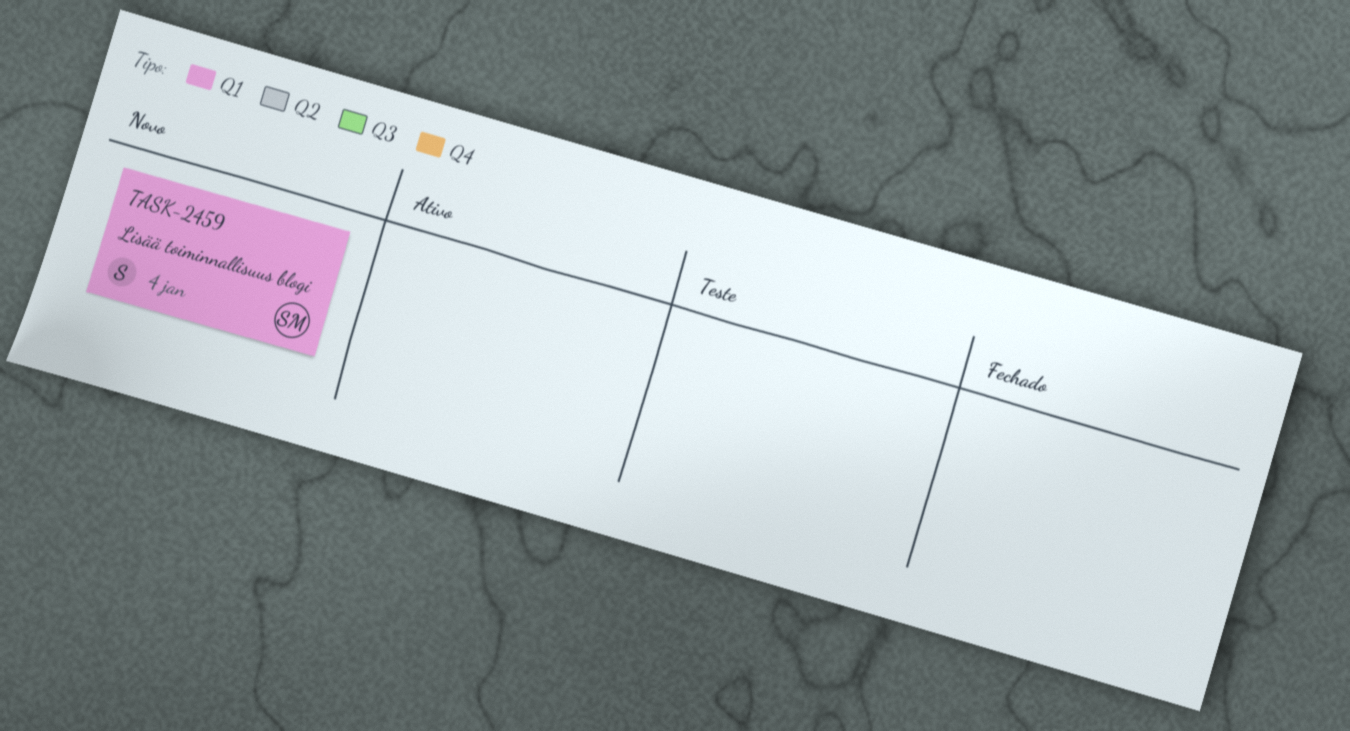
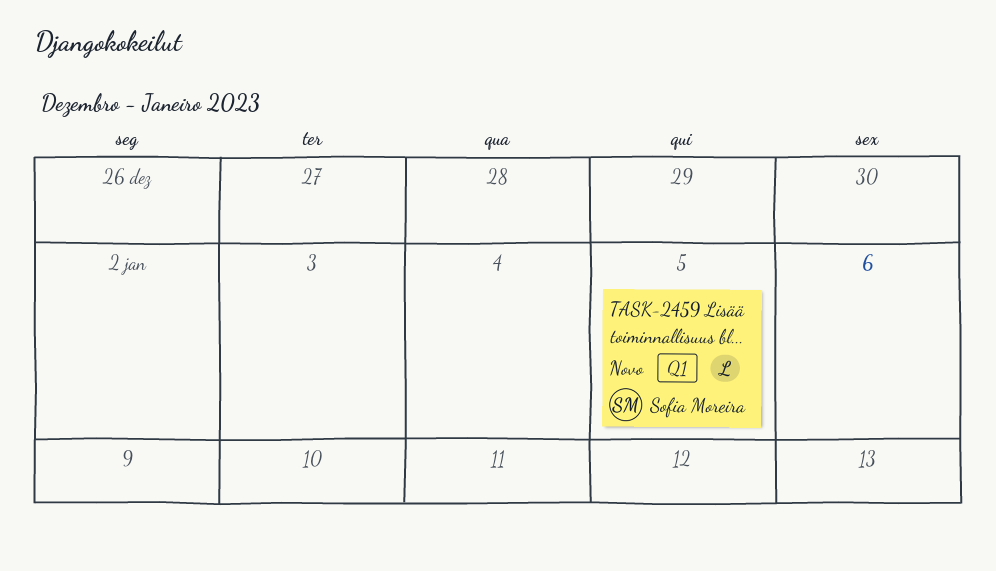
TASK-2459, estimate: S -> L
TASK-2459, due: Jan 4 -> Jan 5

